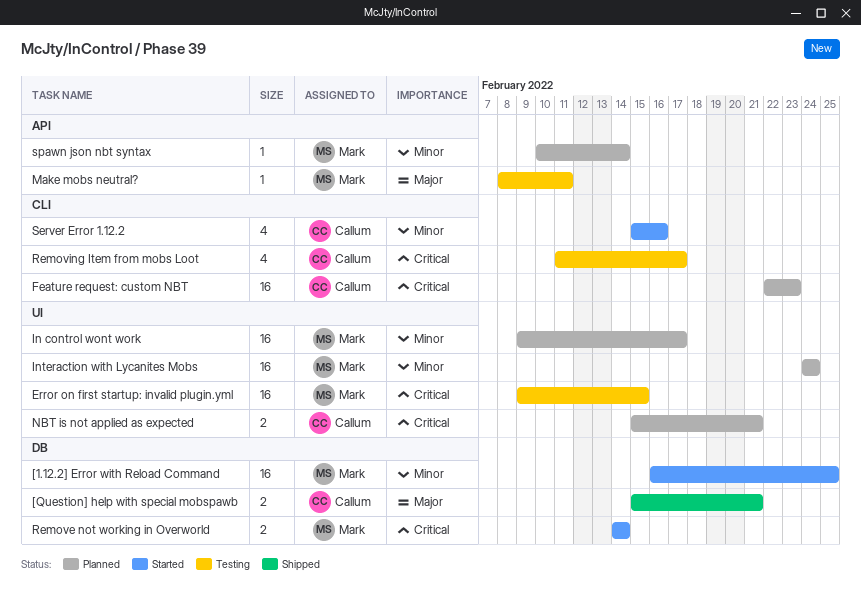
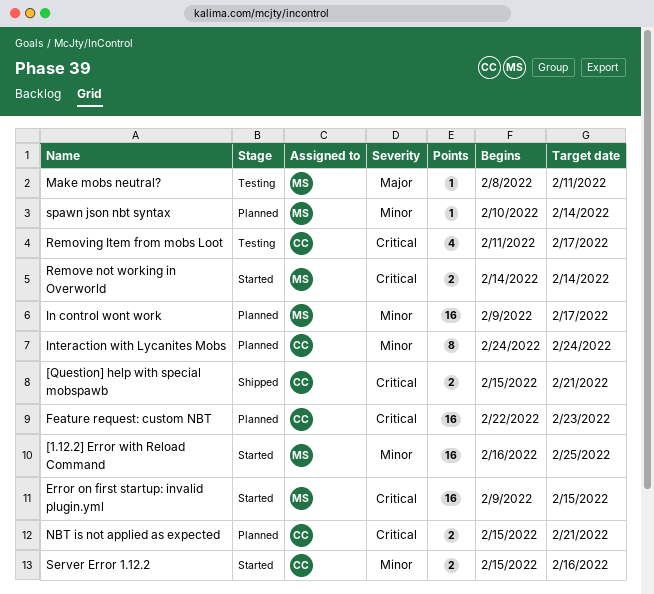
[Question] help with special mobspawb, priority: Major -> Critical
Error on first startup: invalid plugin.yml, status: Testing -> Started
Interaction with Lycanites Mobs, owner: Mark -> Callum
Interaction with Lycanites Mobs, estimate: 16 -> 8
Server Error 1.12.2, estimate: 4 -> 2

